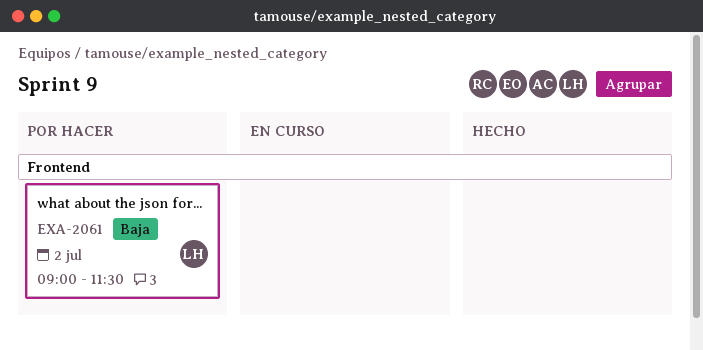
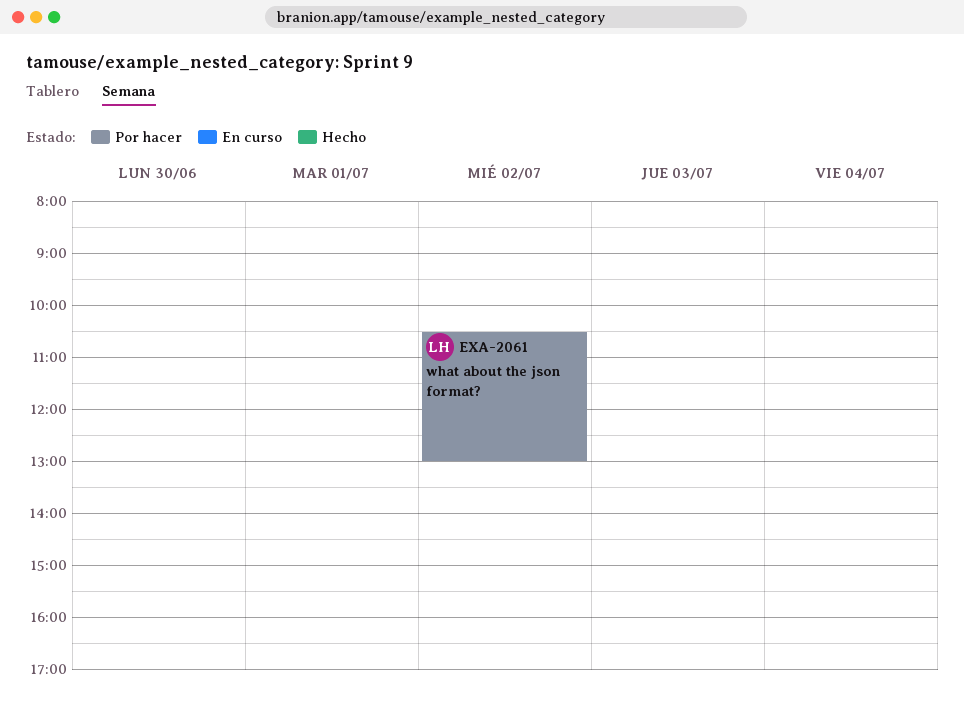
EXA-2061, begins: 09:00 -> 10:30
EXA-2061, ends: 11:30 -> 13:00

